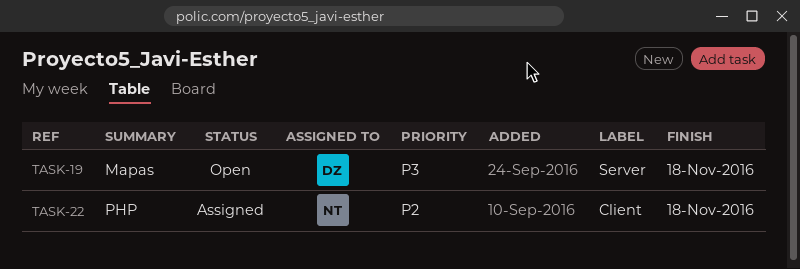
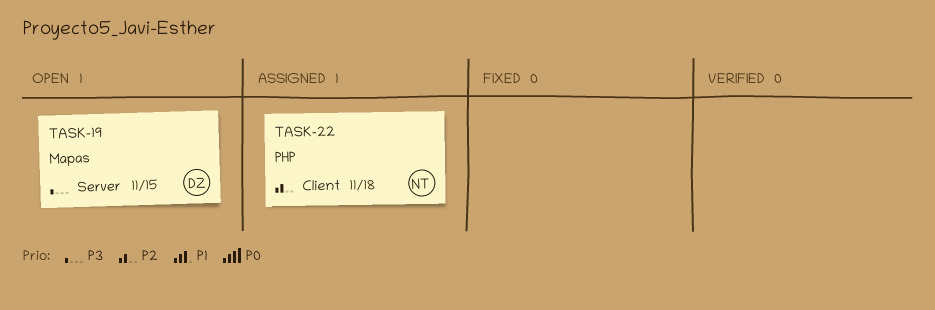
TASK-19, due: Nov 18 -> Nov 15

